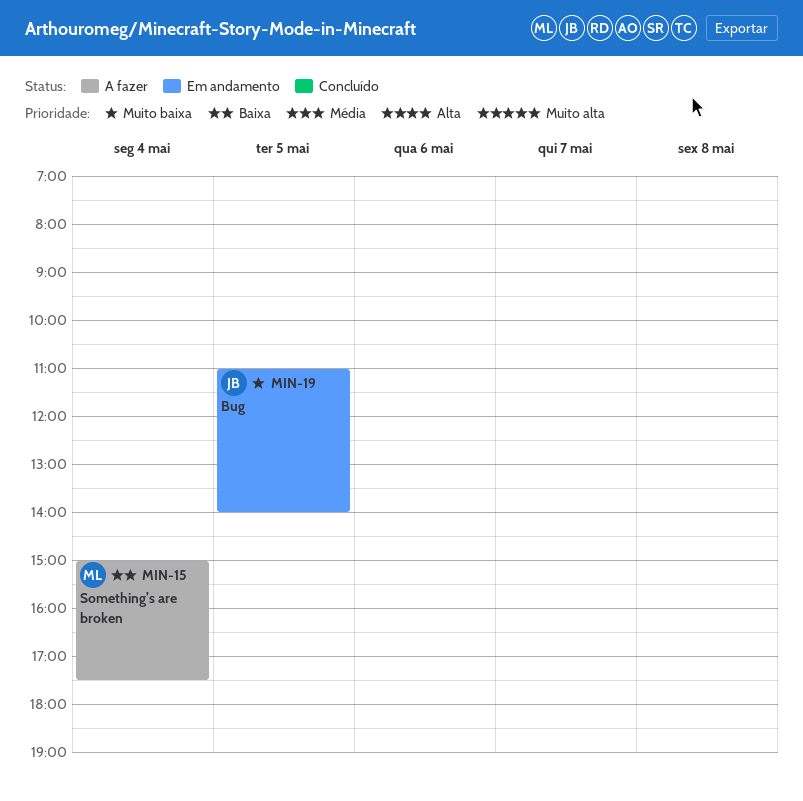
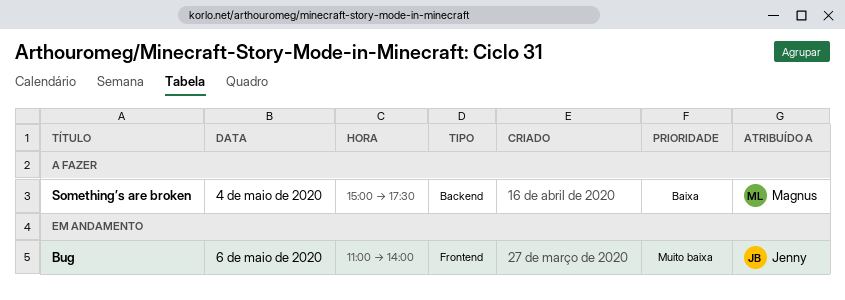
Bug, day: May 5 -> May 6

